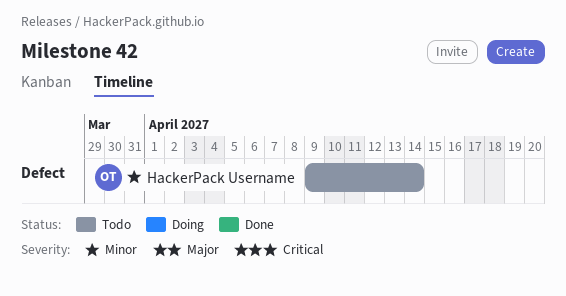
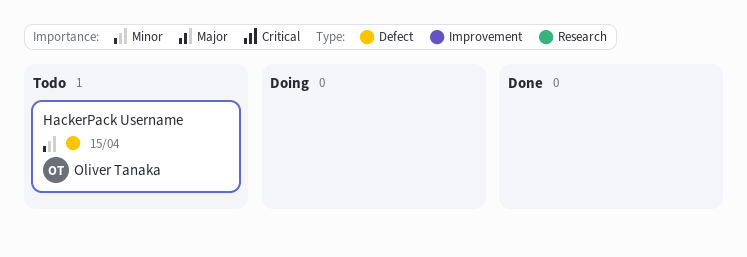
HackerPack Username, due: Apr 14 -> Apr 15

